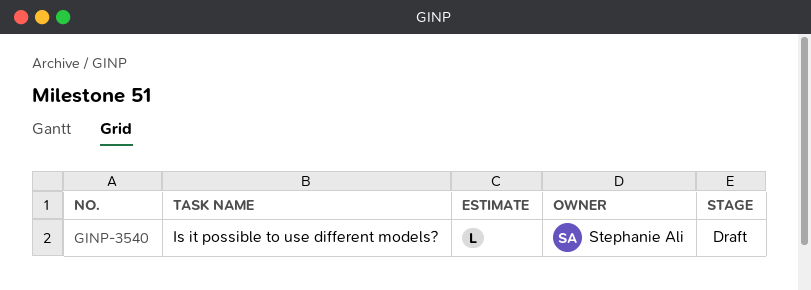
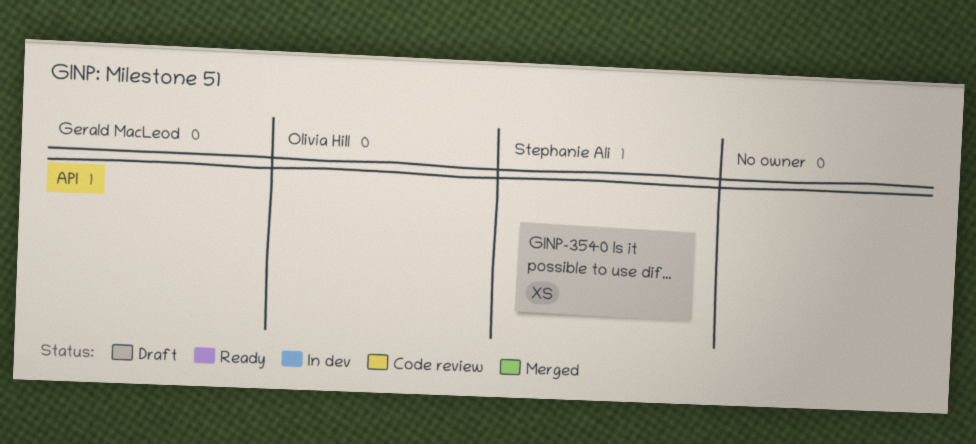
GINP-3540, estimate: L -> XS

